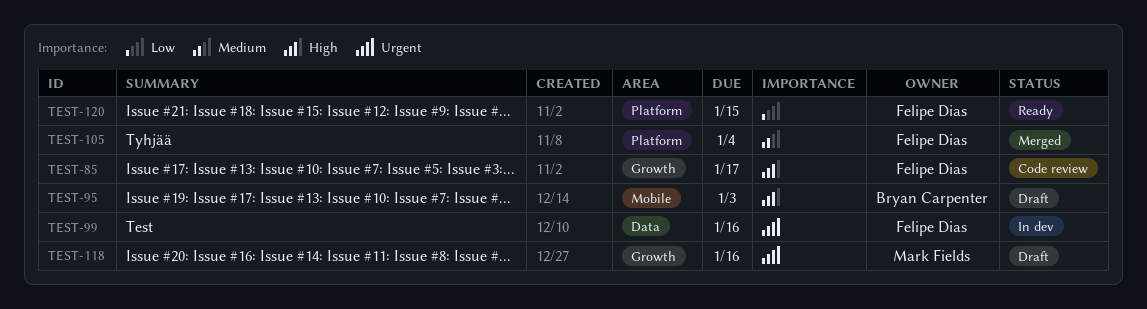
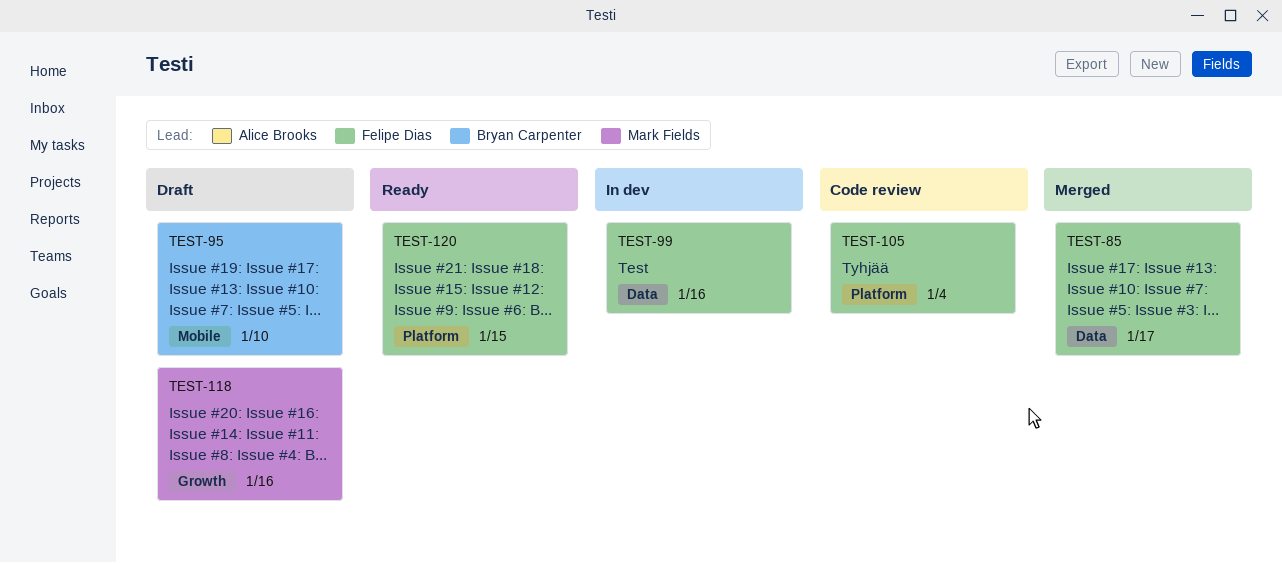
TEST-85, status: Code review -> Merged
TEST-85, label: Growth -> Data
TEST-95, due: Jan 3 -> Jan 10
TEST-105, status: Merged -> Code review

